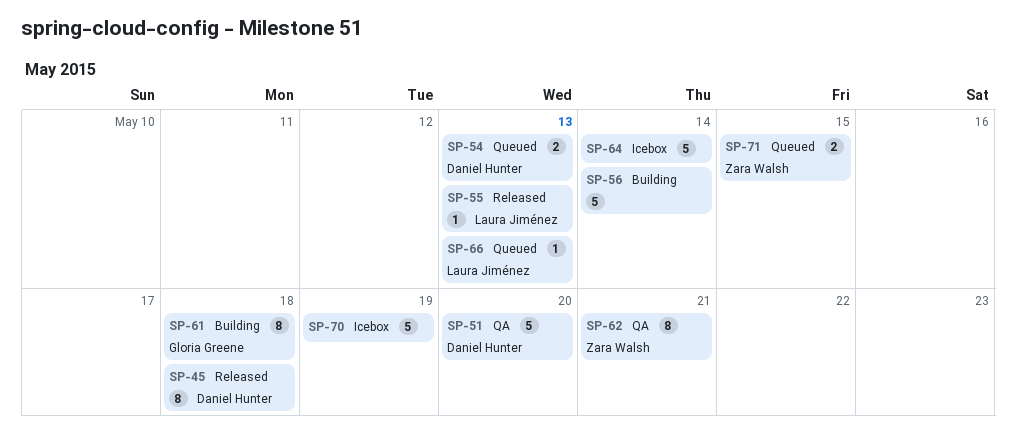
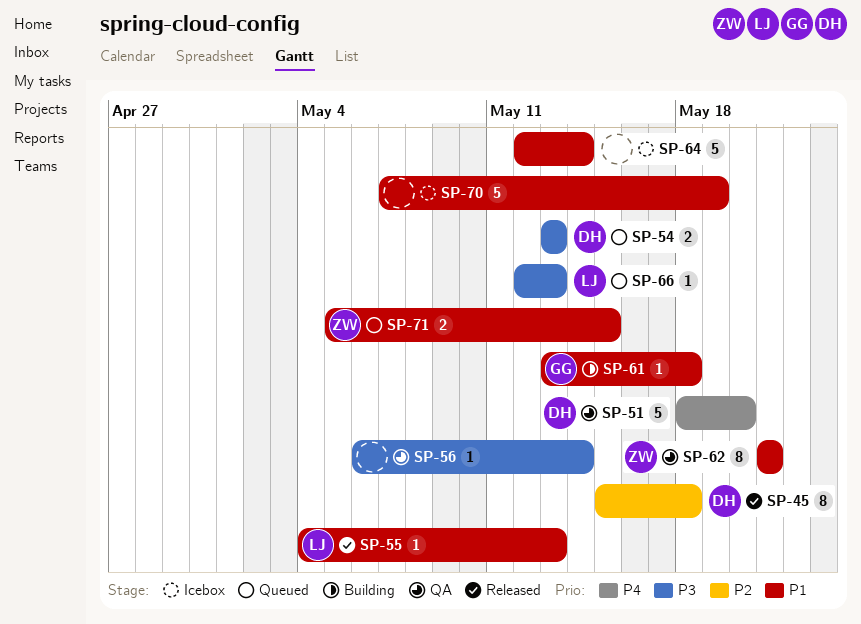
SP-56, status: Building -> QA
SP-56, estimate: 5 -> 1
SP-61, estimate: 8 -> 1

